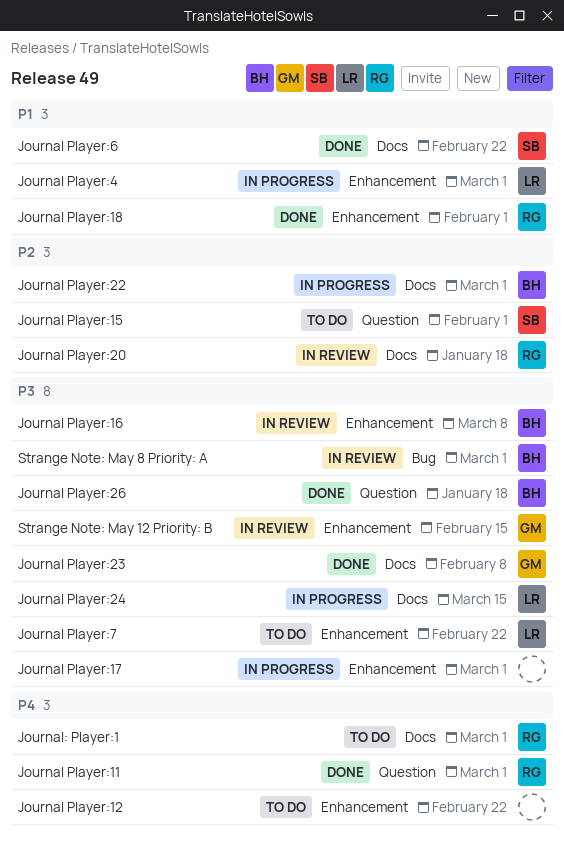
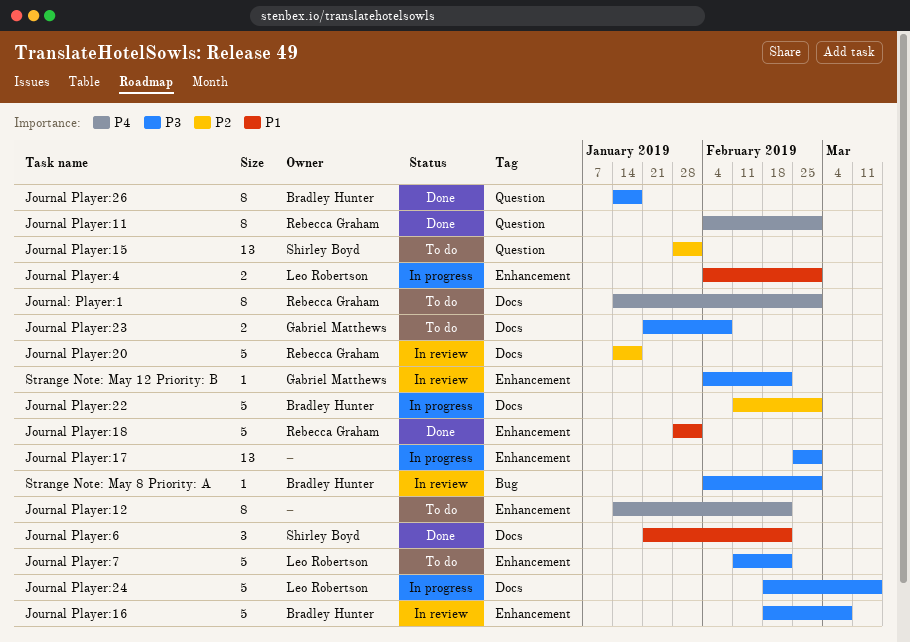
Journal Player:23, status: Done -> To do
Strange Note: May 12 Priority: B, due: Feb 15 -> Feb 22

